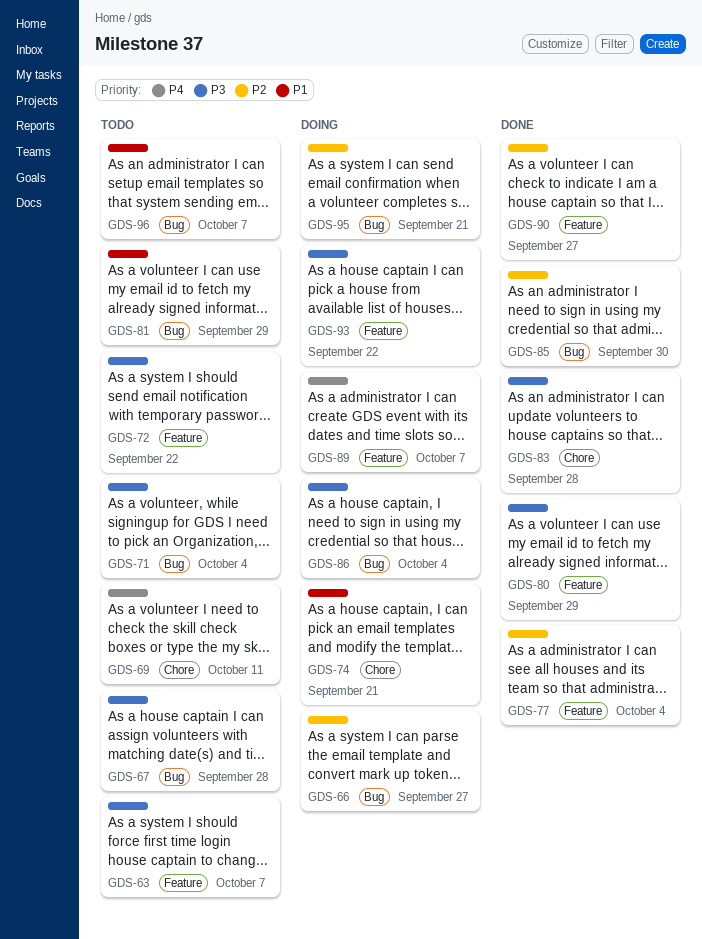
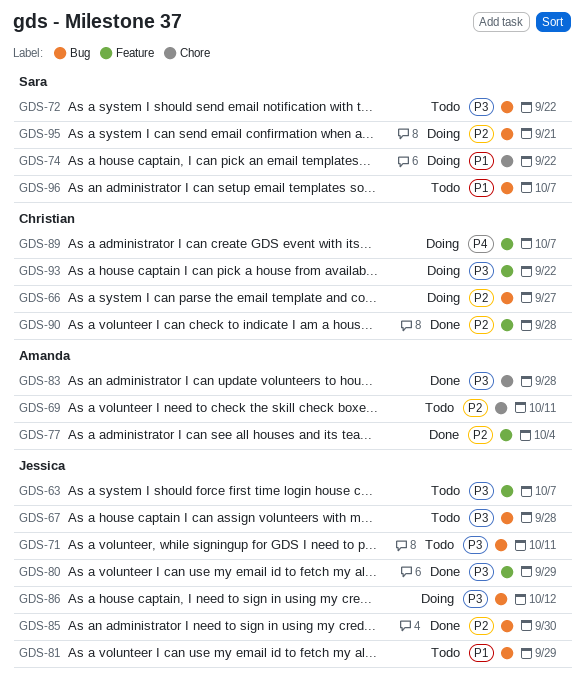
GDS-69, priority: P4 -> P2
GDS-71, due: Oct 4 -> Oct 11
GDS-72, label: Feature -> Bug
GDS-74, due: Sep 21 -> Sep 22
GDS-86, due: Oct 4 -> Oct 12
GDS-90, due: Sep 27 -> Sep 28

